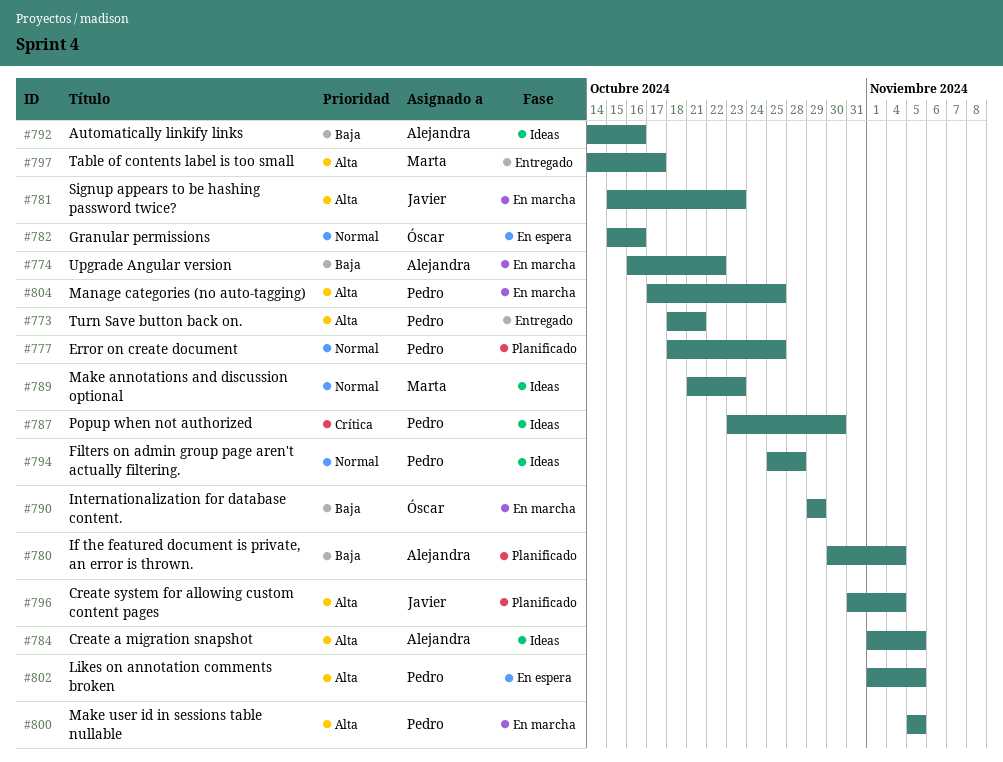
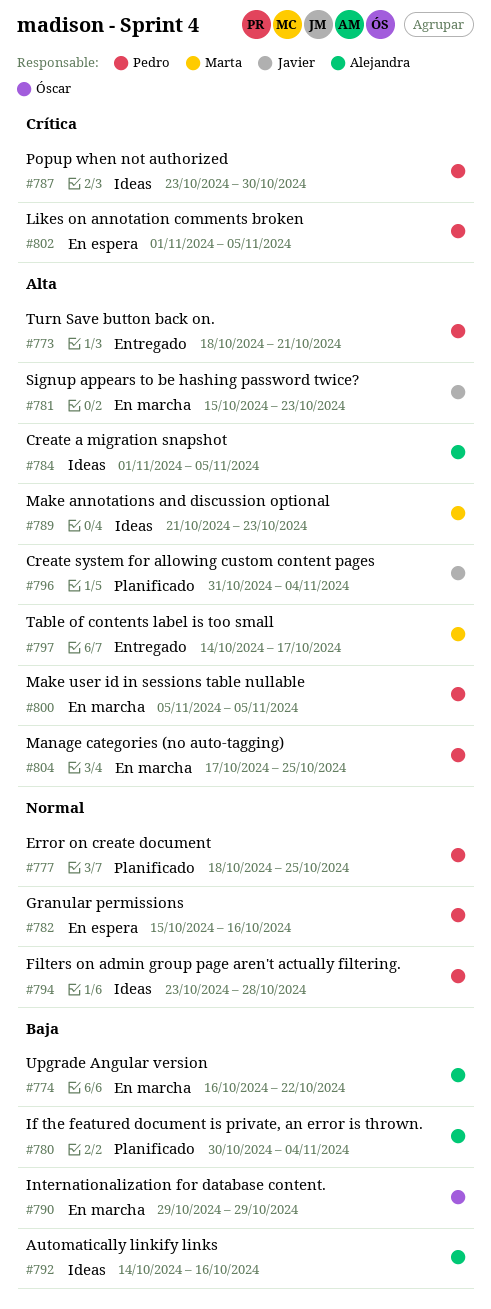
#782, owner: Óscar -> Pedro
#789, priority: Normal -> Alta
#794, start: Oct 25 -> Oct 23
#802, priority: Alta -> Crítica

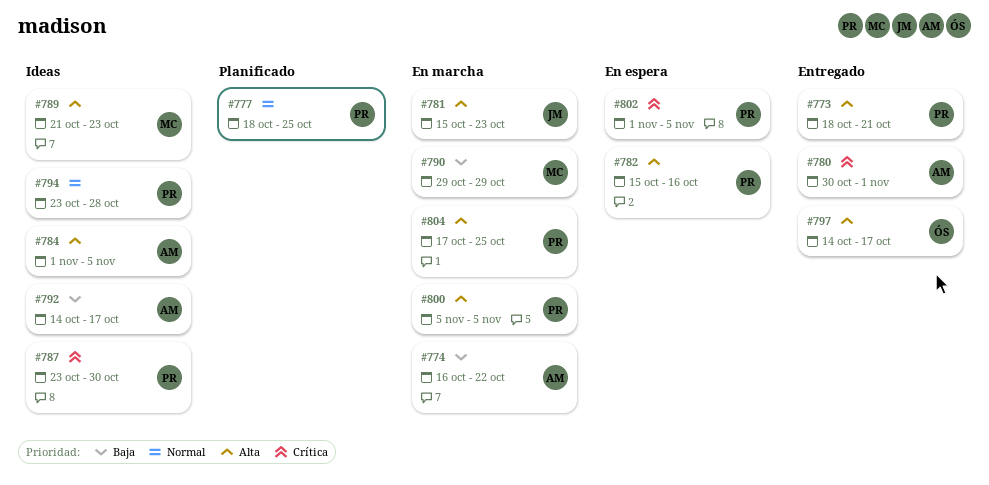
#780, status: Planificado -> Entregado
#780, priority: Baja -> Crítica
#780, due: Nov 4 -> Nov 1
#782, priority: Normal -> Alta
#790, owner: Óscar -> Marta
#792, due: Oct 16 -> Oct 17
#796: present -> none
#797, owner: Marta -> Óscar

